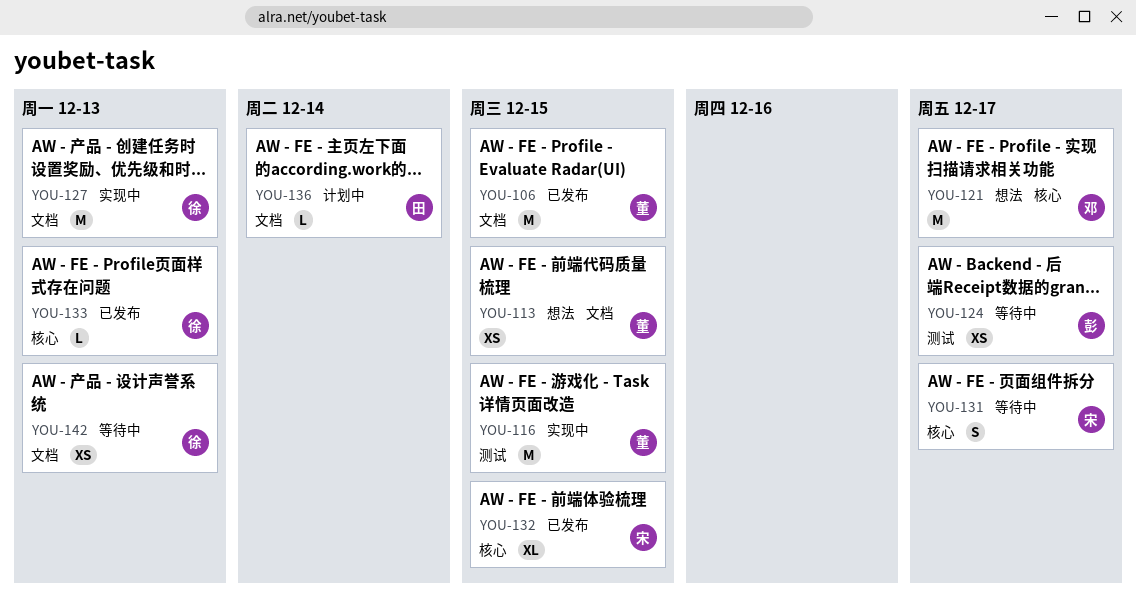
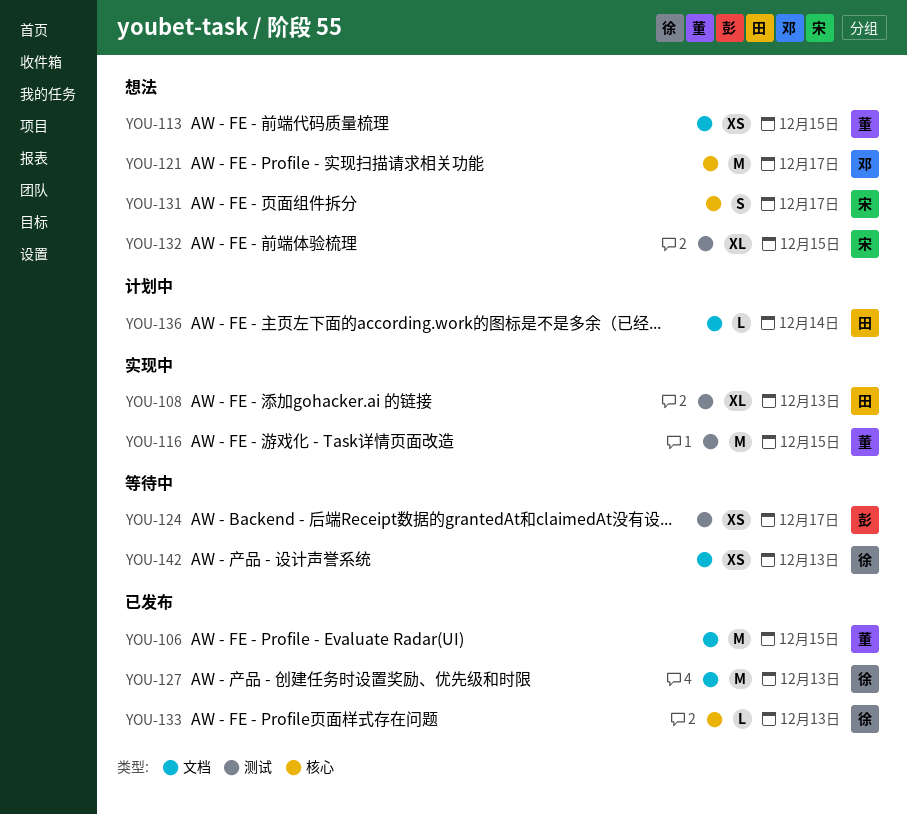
YOU-108: none -> present
YOU-127, status: 实现中 -> 已发布
YOU-131, status: 等待中 -> 想法
YOU-132, status: 已发布 -> 想法
YOU-132, label: 核心 -> 测试

